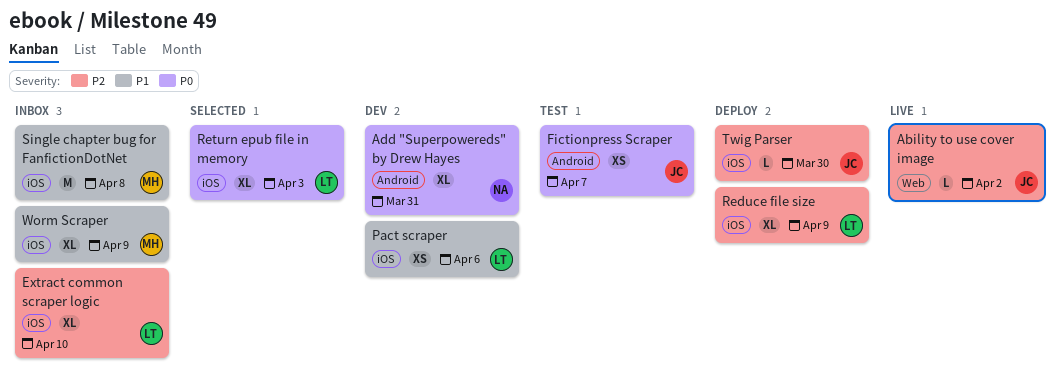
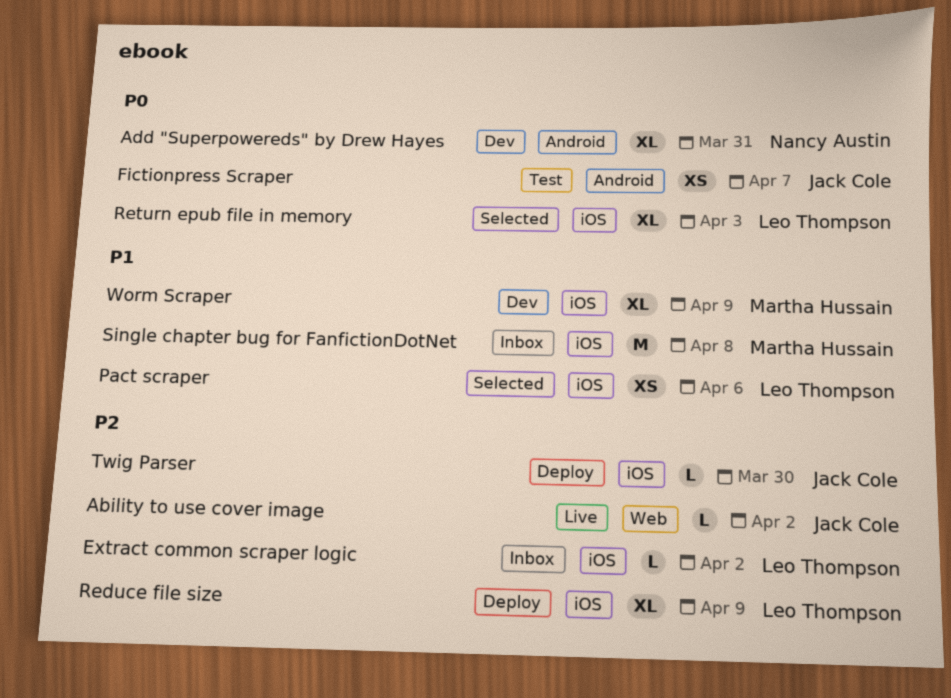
Extract common scraper logic, estimate: XL -> L
Extract common scraper logic, due: Apr 10 -> Apr 2
Pact scraper, status: Dev -> Selected
Worm Scraper, status: Inbox -> Dev

